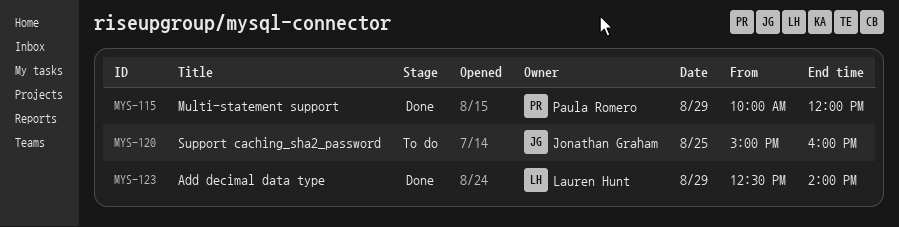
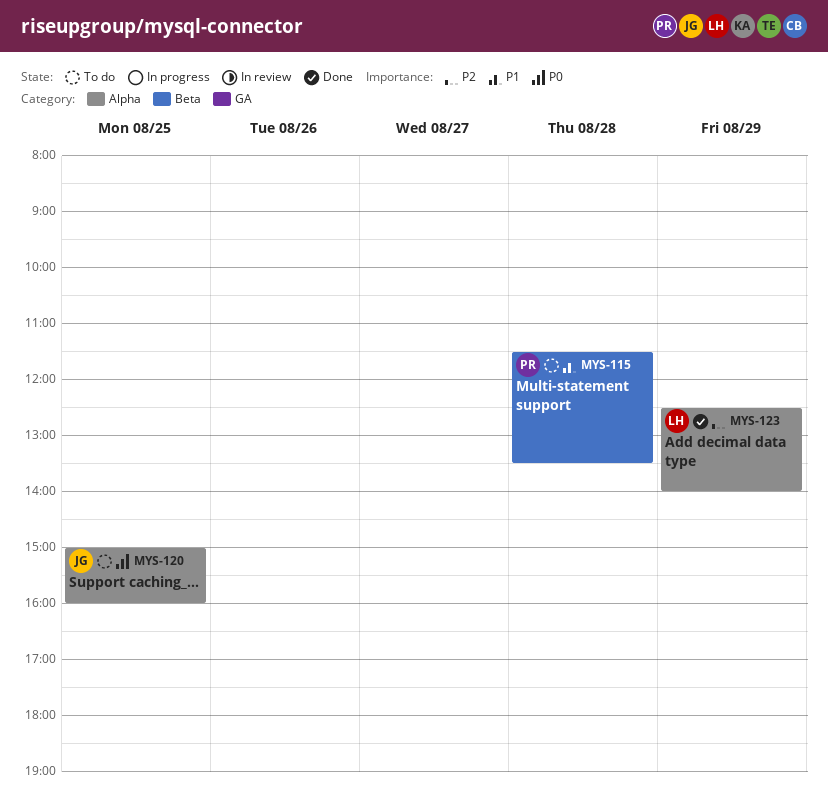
MYS-115, status: Done -> To do
MYS-115, day: Aug 29 -> Aug 28
MYS-115, begins: 10:00 -> 11:30
MYS-115, ends: 12:00 -> 13:30

